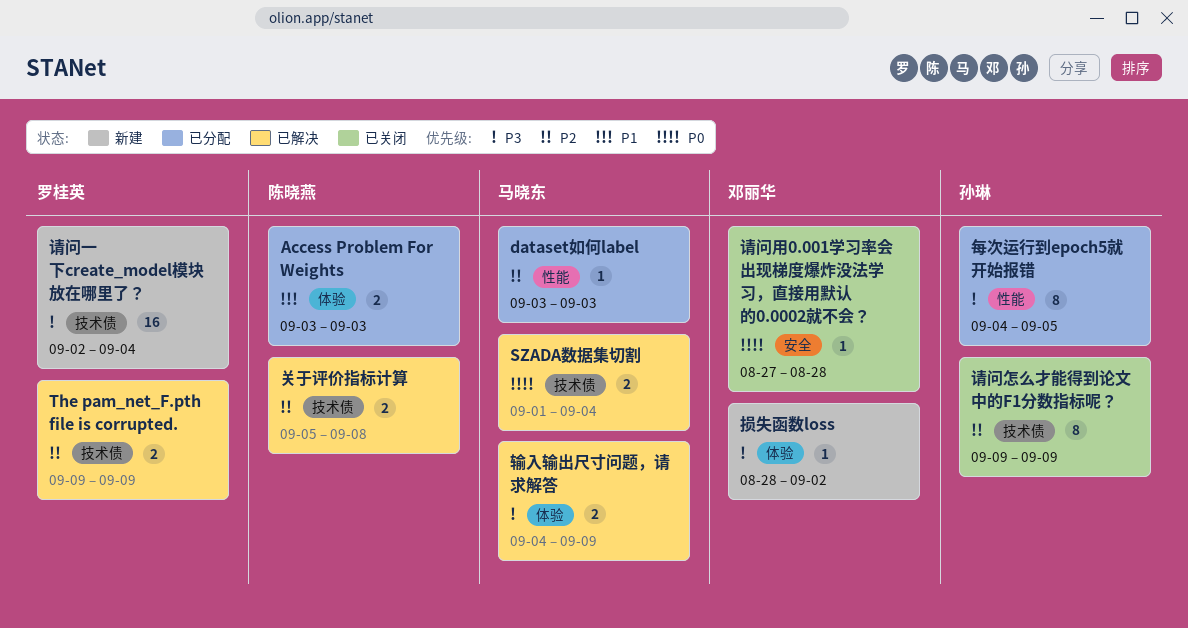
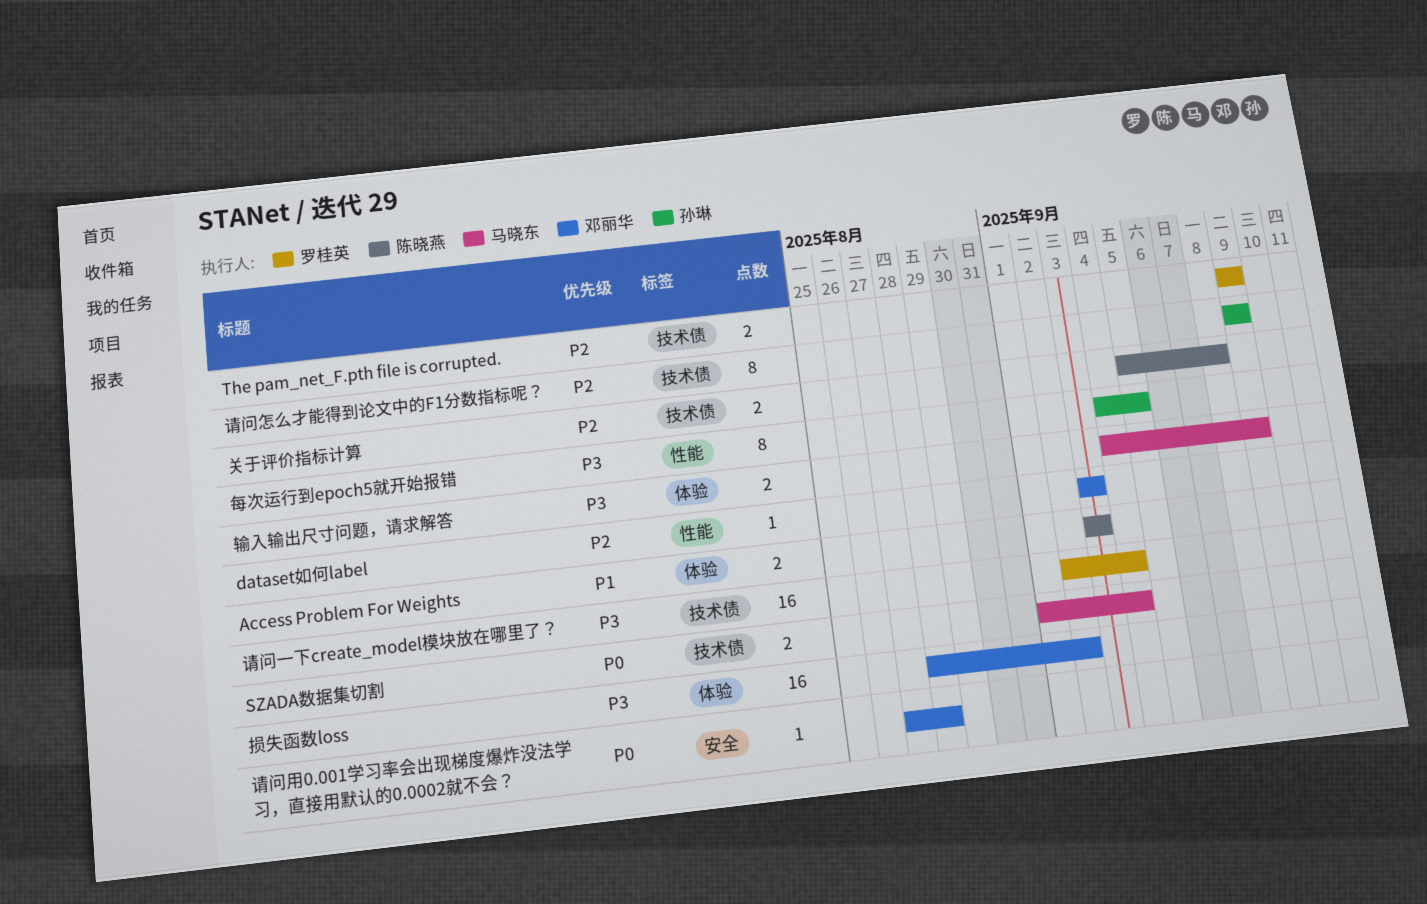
dataset如何label, owner: 马晓东 -> 邓丽华
损失函数loss, estimate: 1 -> 16

